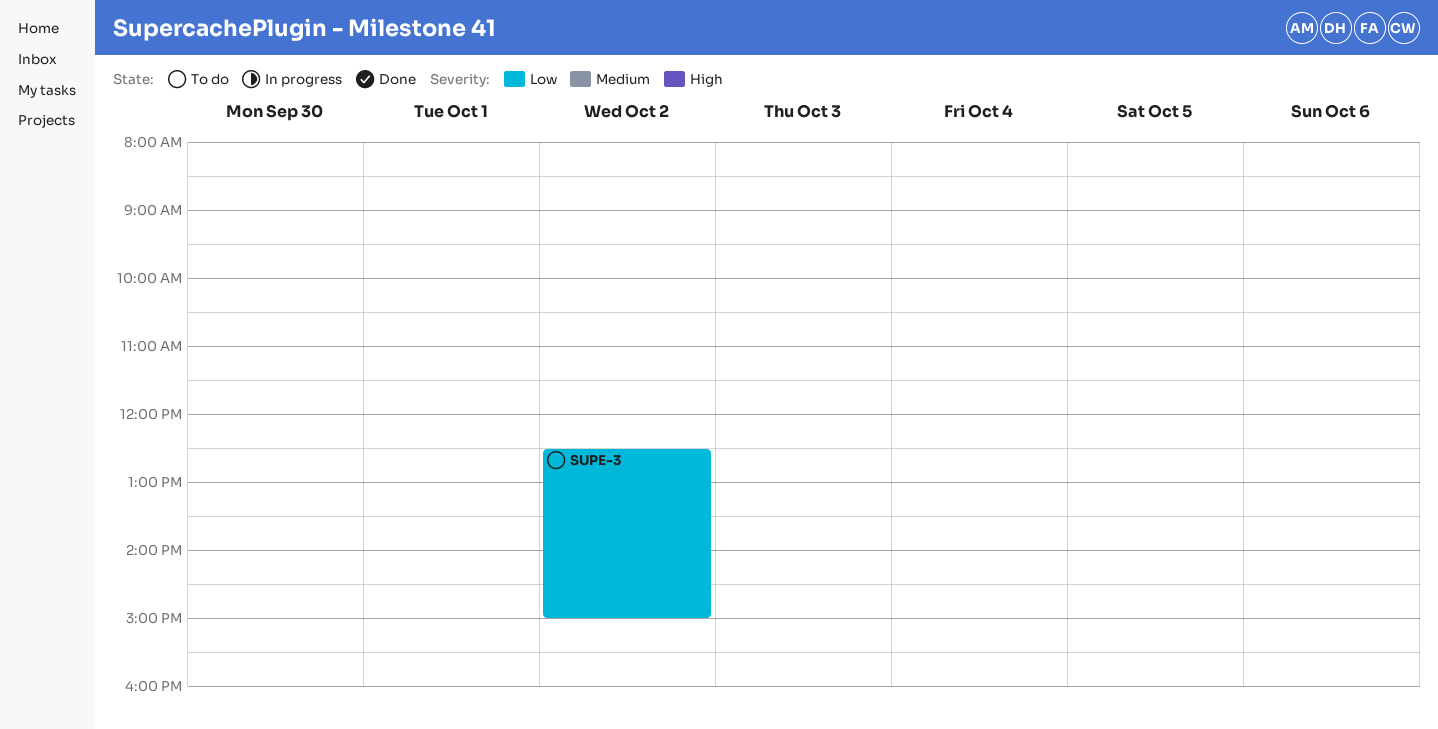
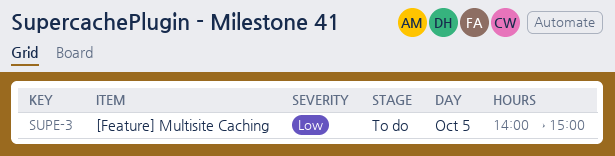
SUPE-3, day: Oct 2 -> Oct 5
SUPE-3, begins: 12:30 -> 14:00

